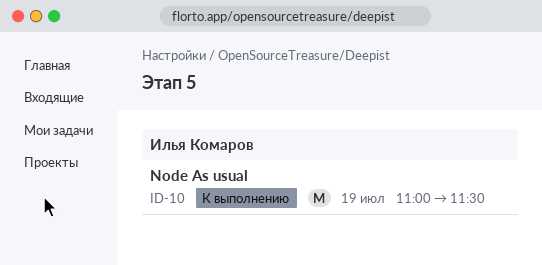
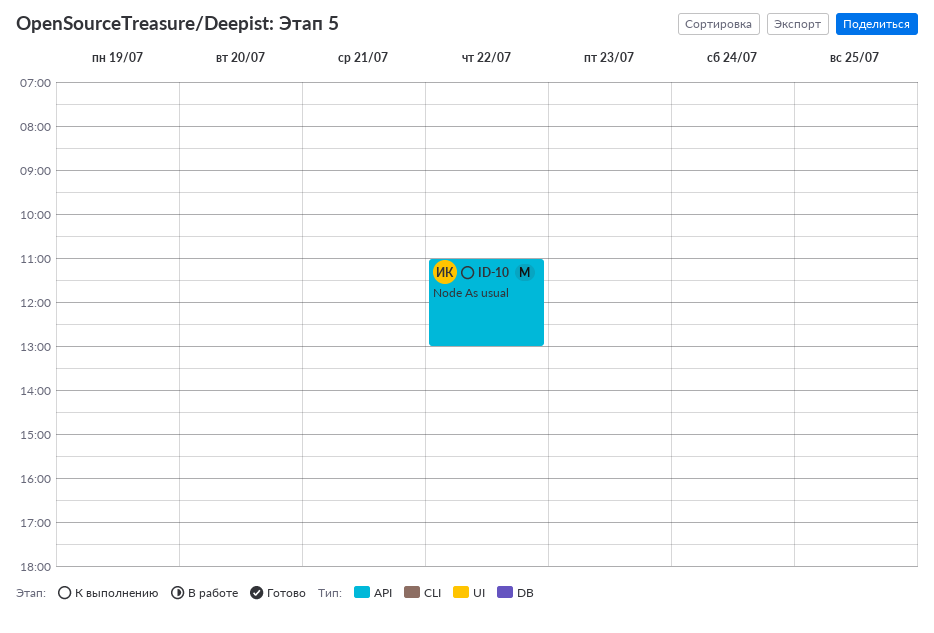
ID-10, day: Jul 19 -> Jul 22
ID-10, ends: 11:30 -> 13:00

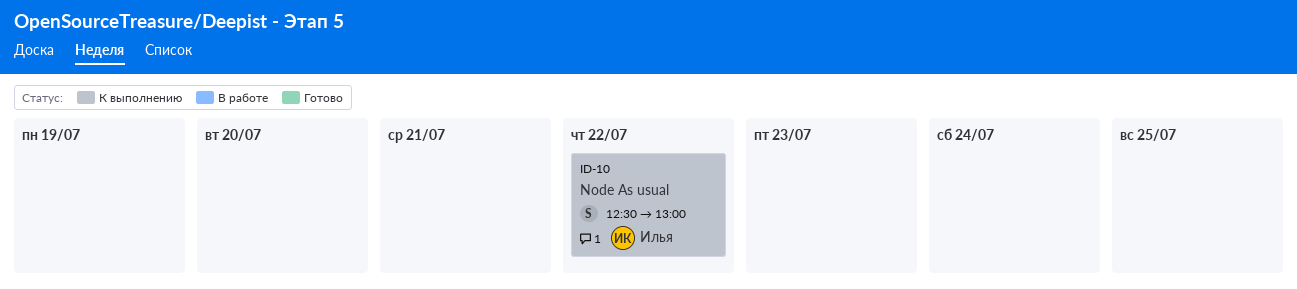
ID-10, estimate: M -> S
ID-10, begins: 11:00 -> 12:30

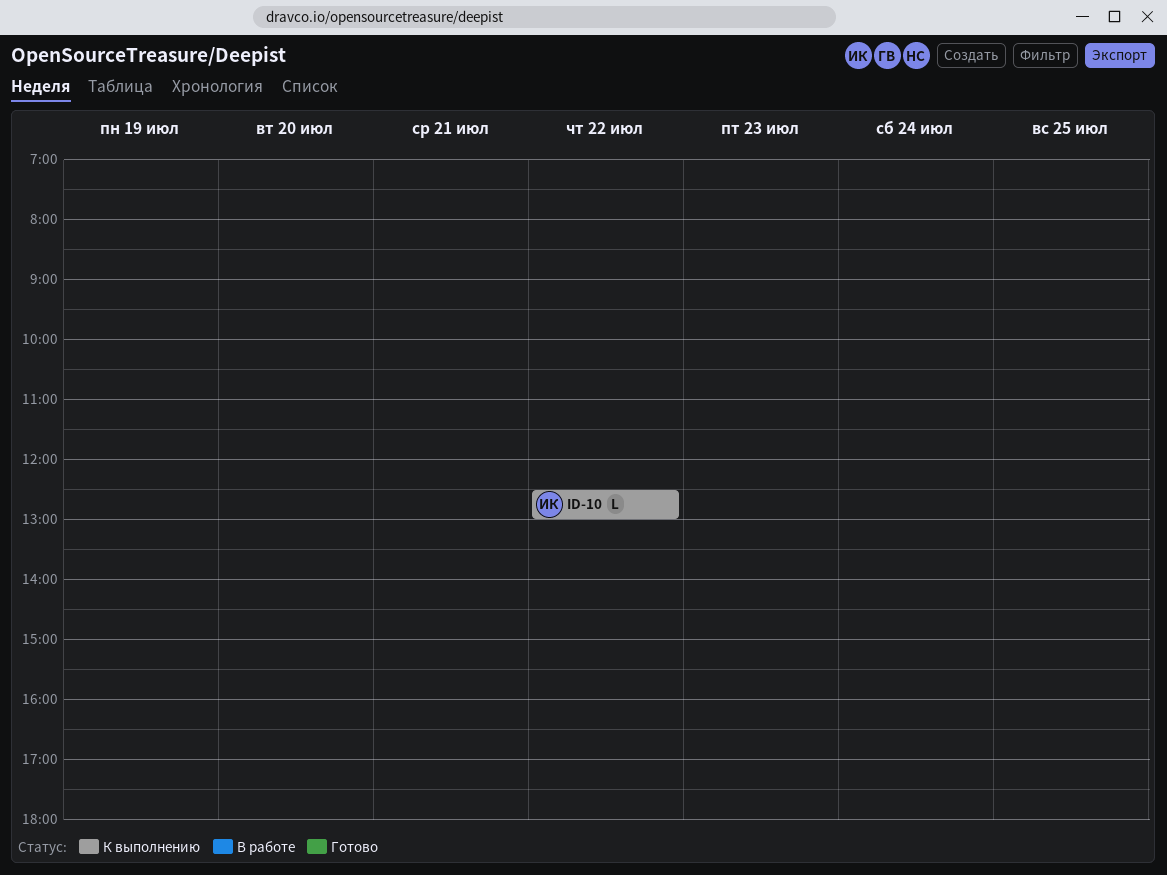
ID-10, estimate: S -> L

